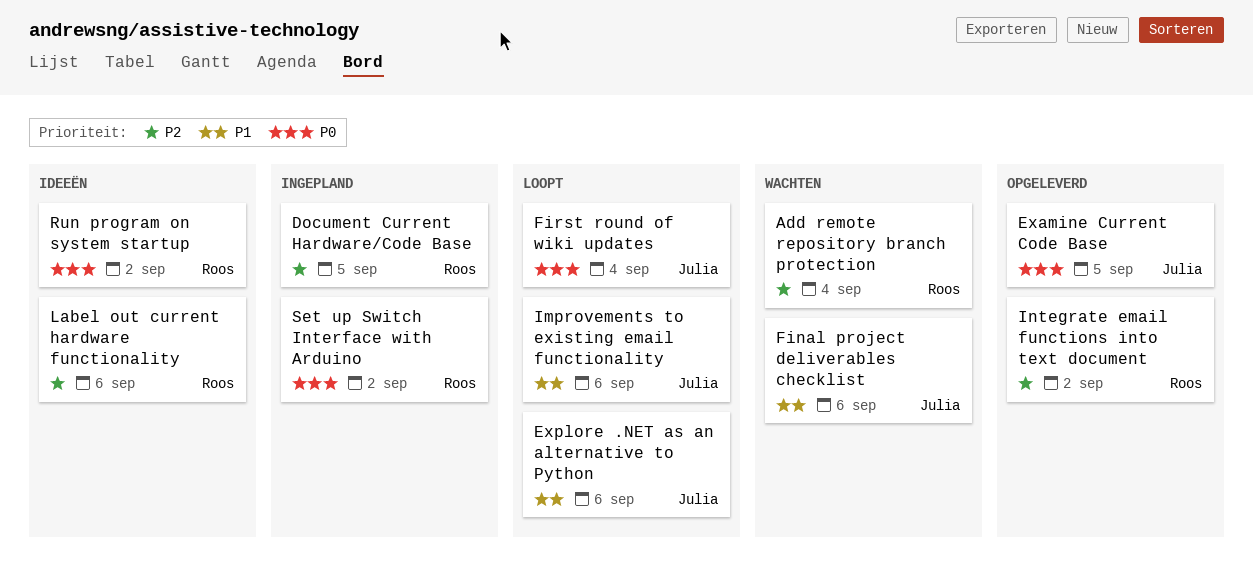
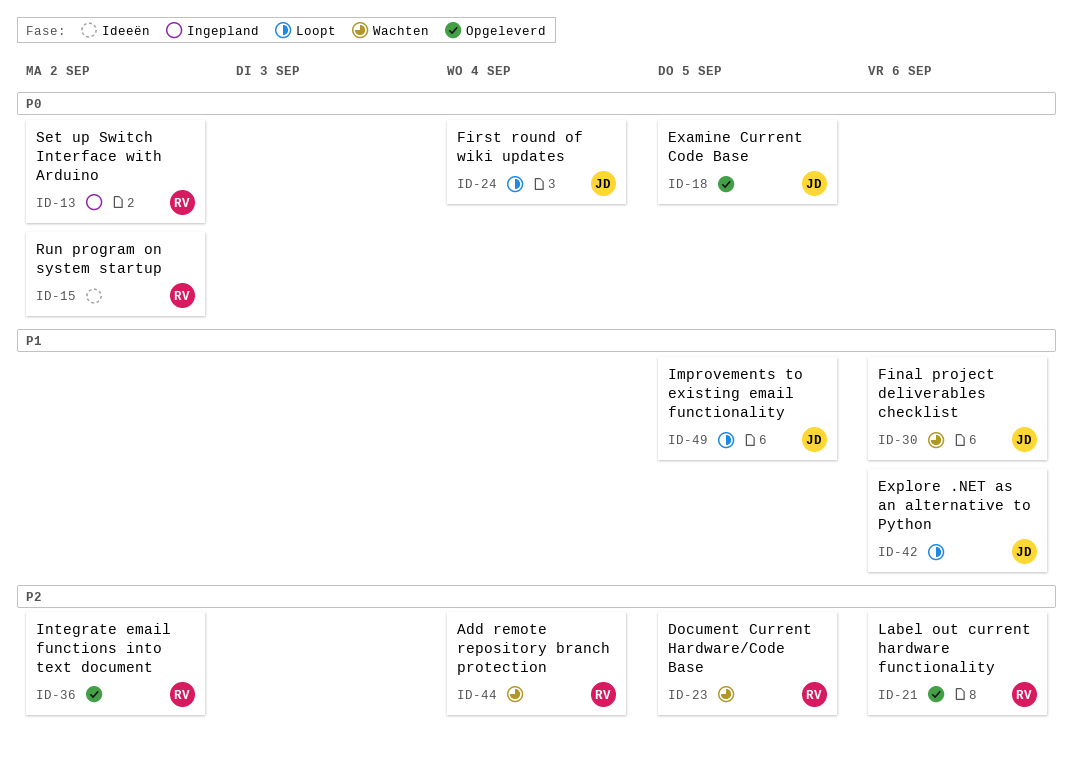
Document Current Hardware/Code Base, status: Ingepland -> Wachten
Improvements to existing email functionality, due: Sep 6 -> Sep 5
Label out current hardware functionality, status: Ideeën -> Opgeleverd

